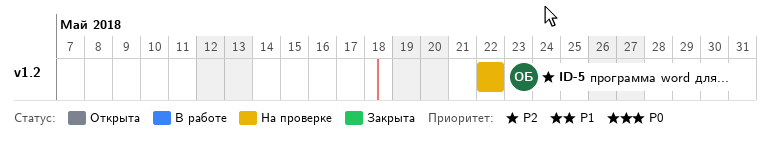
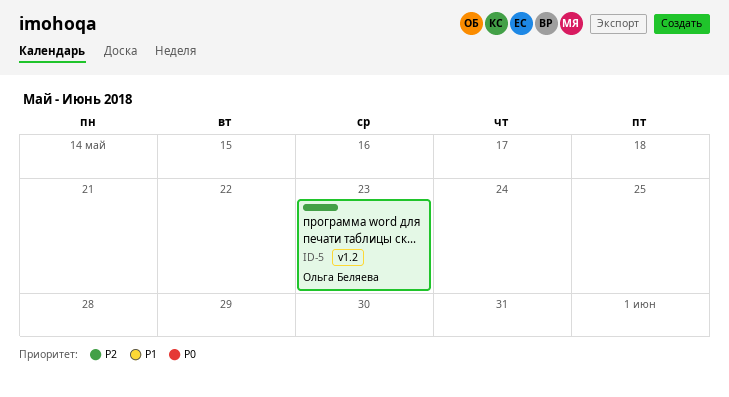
ID-5, due: May 22 -> May 23

